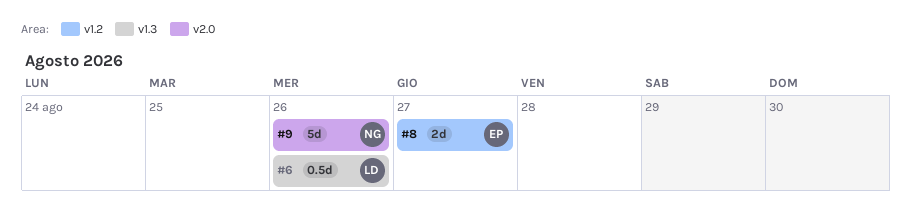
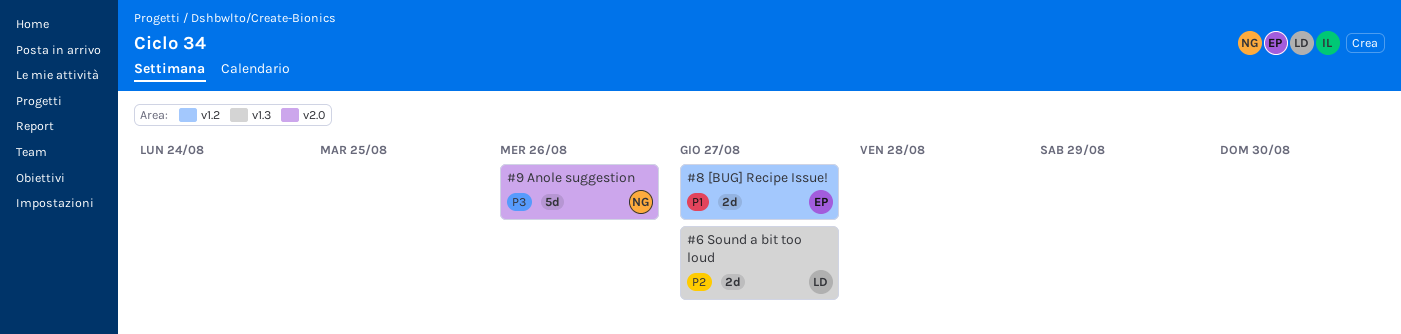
#6, estimate: 0.5d -> 2d
#6, due: Aug 26 -> Aug 27

